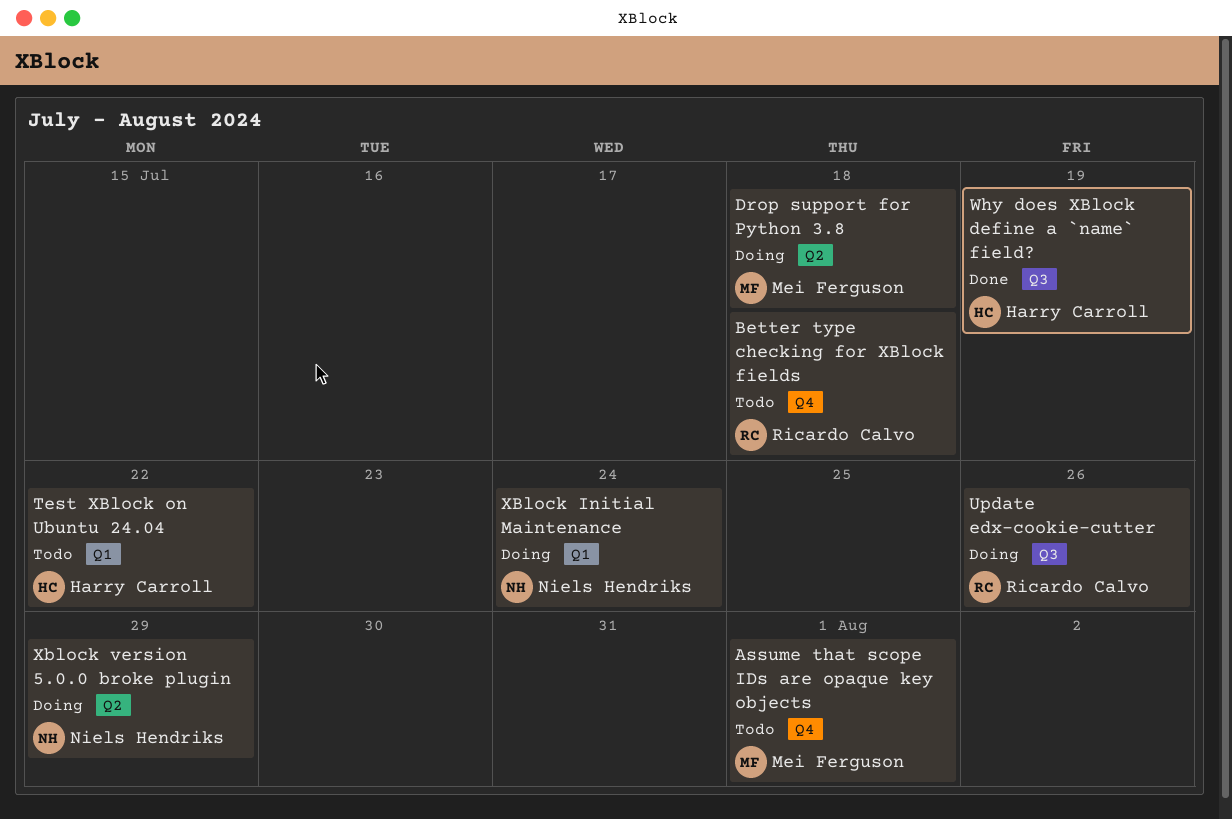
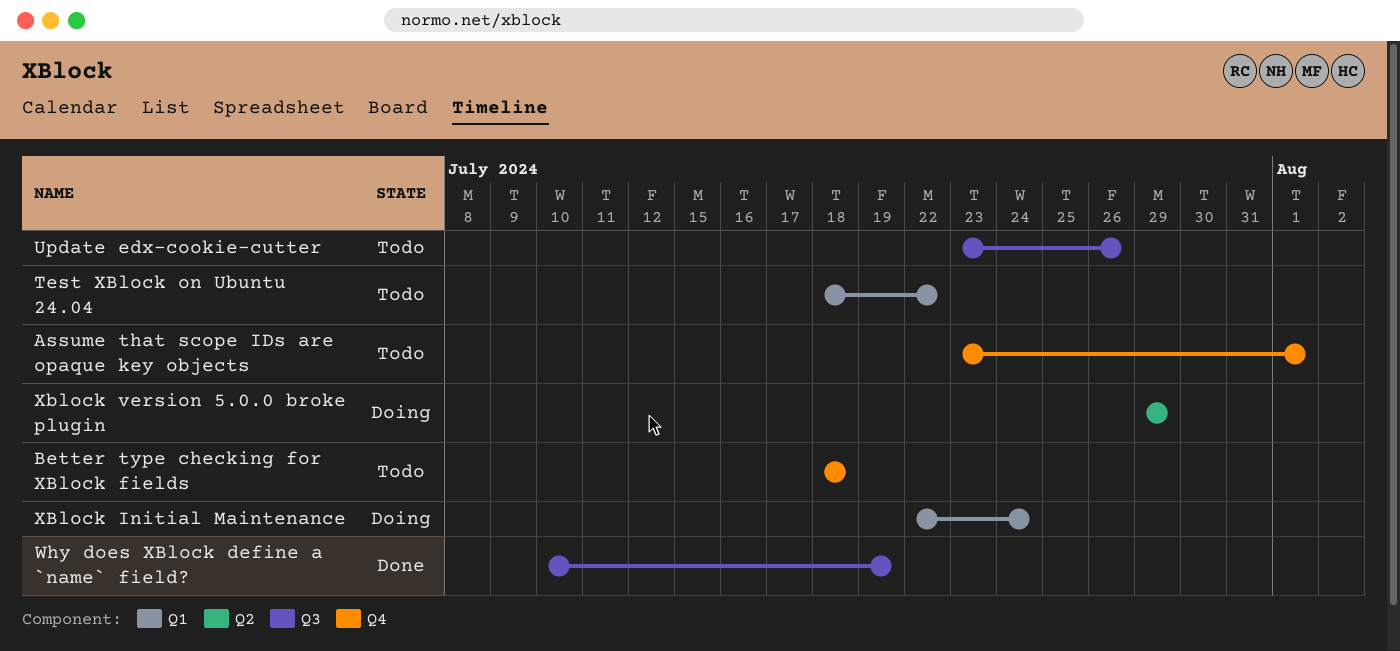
Drop support for Python 3.8: present -> none
Update edx-cookie-cutter, status: Doing -> Todo

